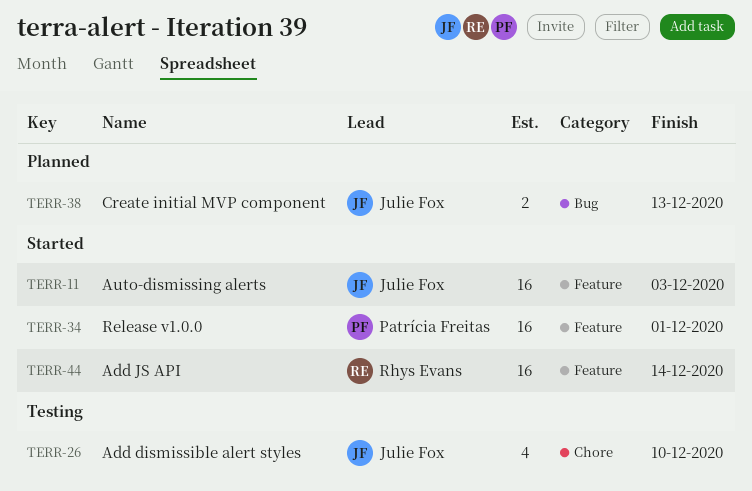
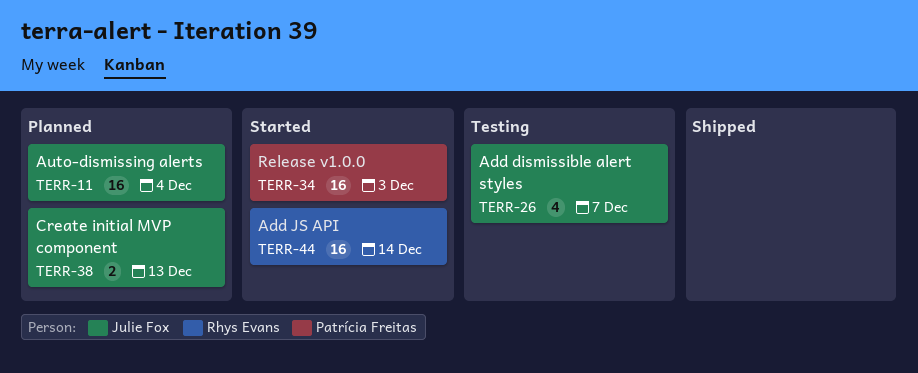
TERR-11, status: Started -> Planned
TERR-11, due: Dec 3 -> Dec 4
TERR-26, due: Dec 10 -> Dec 7
TERR-34, due: Dec 1 -> Dec 3

